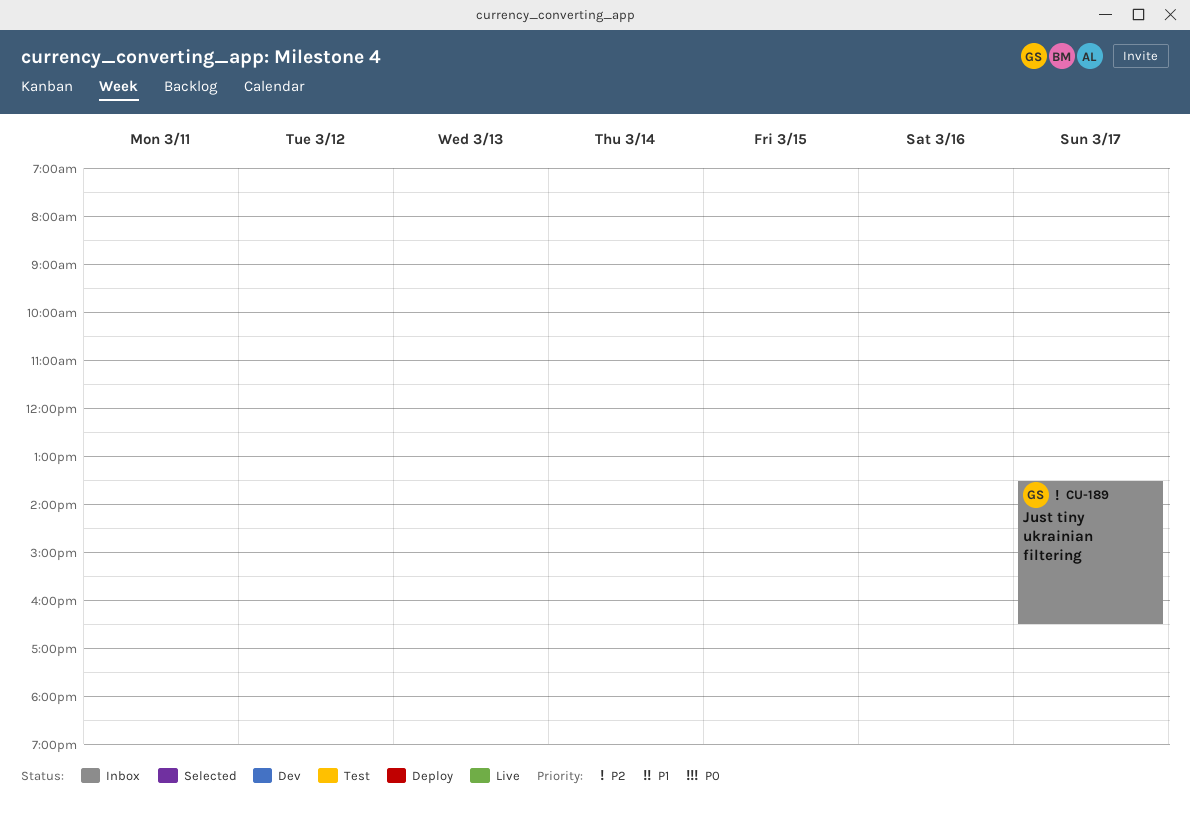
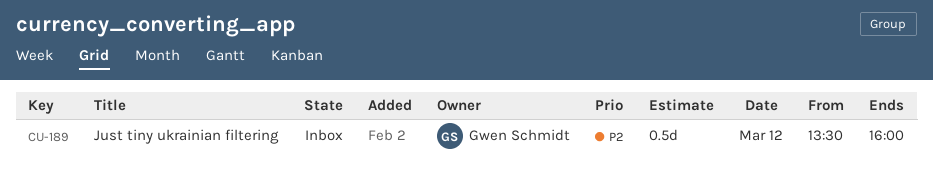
CU-189, day: Mar 17 -> Mar 12
CU-189, ends: 16:30 -> 16:00

